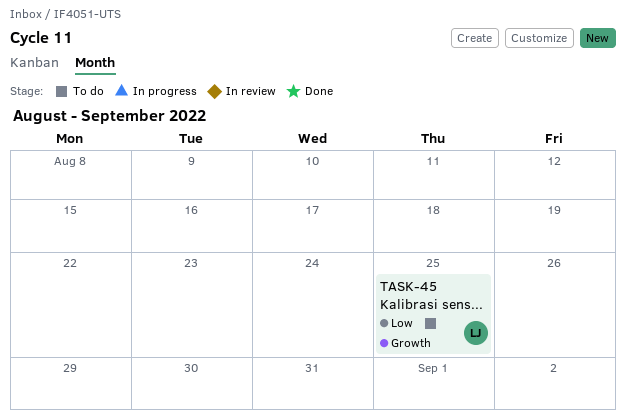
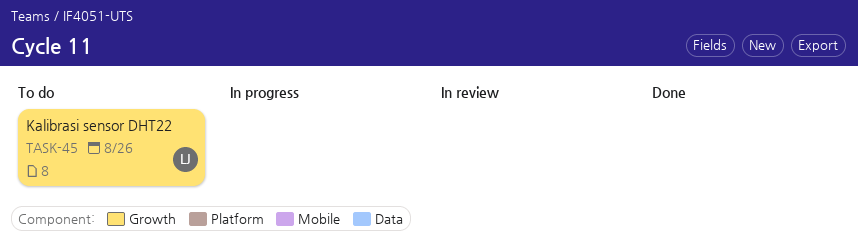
TASK-45, due: Aug 25 -> Aug 26

